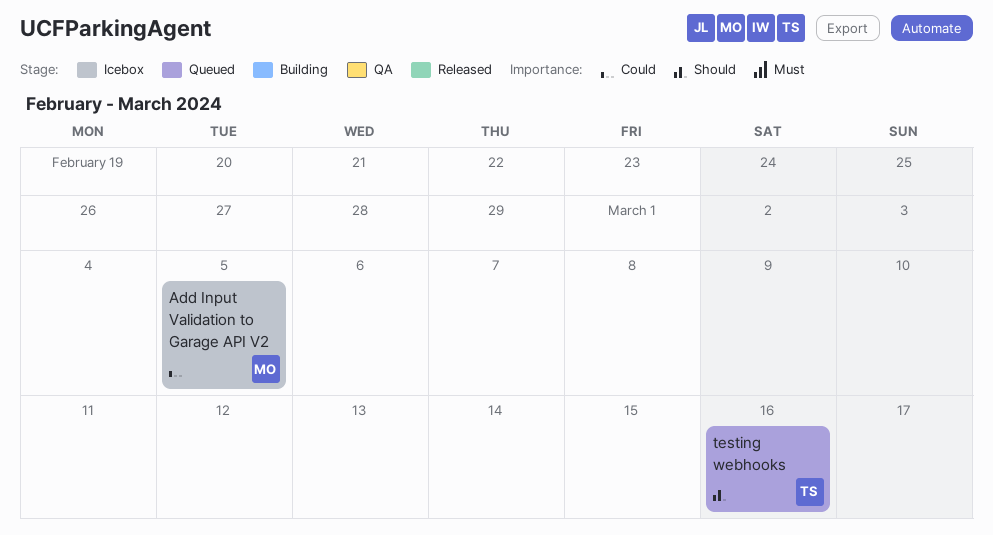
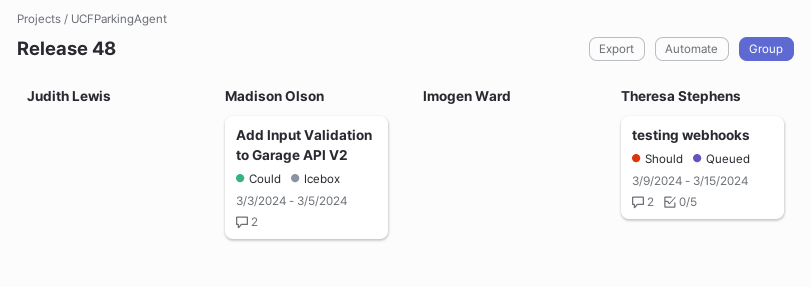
testing webhooks, due: Mar 16 -> Mar 15

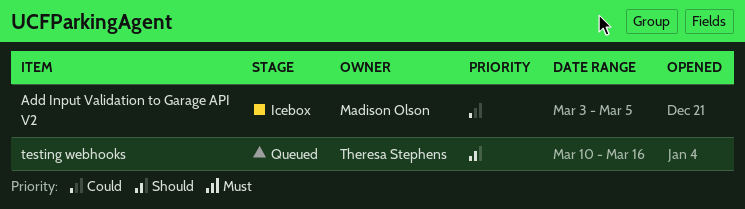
testing webhooks, start: Mar 9 -> Mar 10
testing webhooks, due: Mar 15 -> Mar 16

